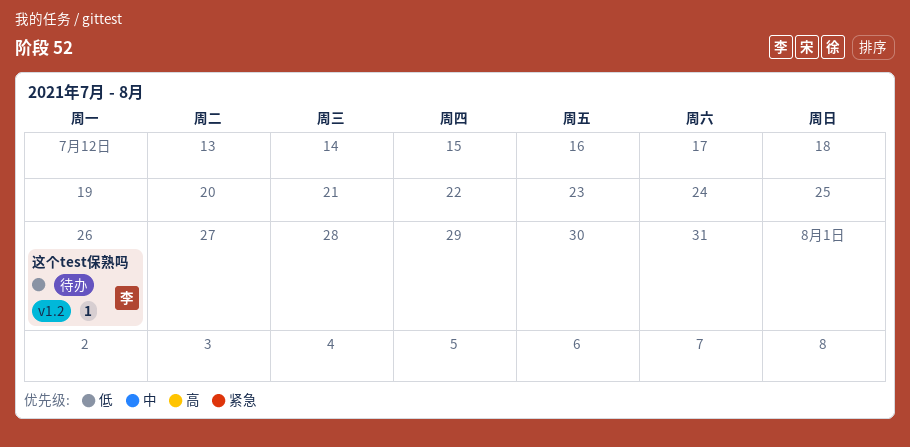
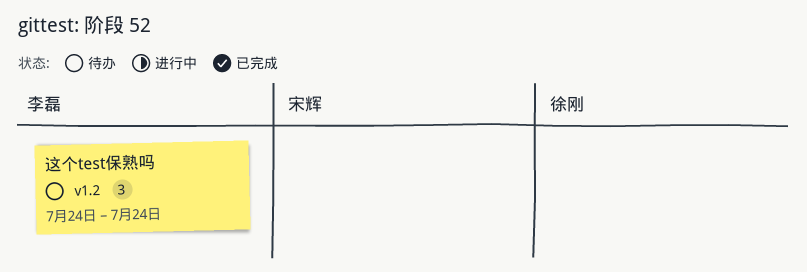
这个test保熟吗, estimate: 1 -> 3
这个test保熟吗, due: Jul 26 -> Jul 24

